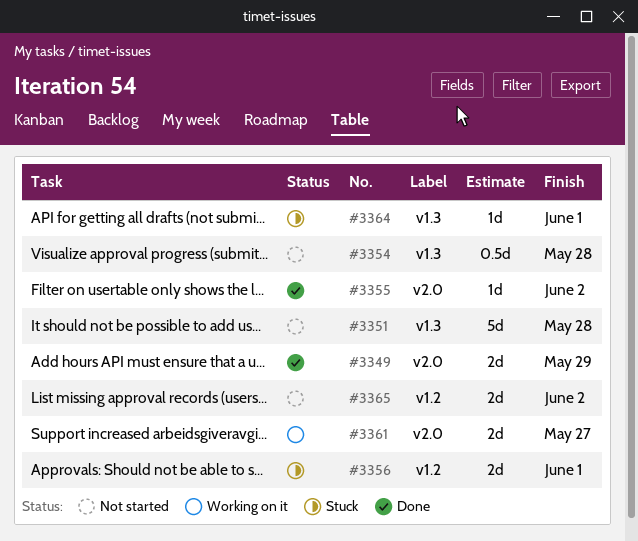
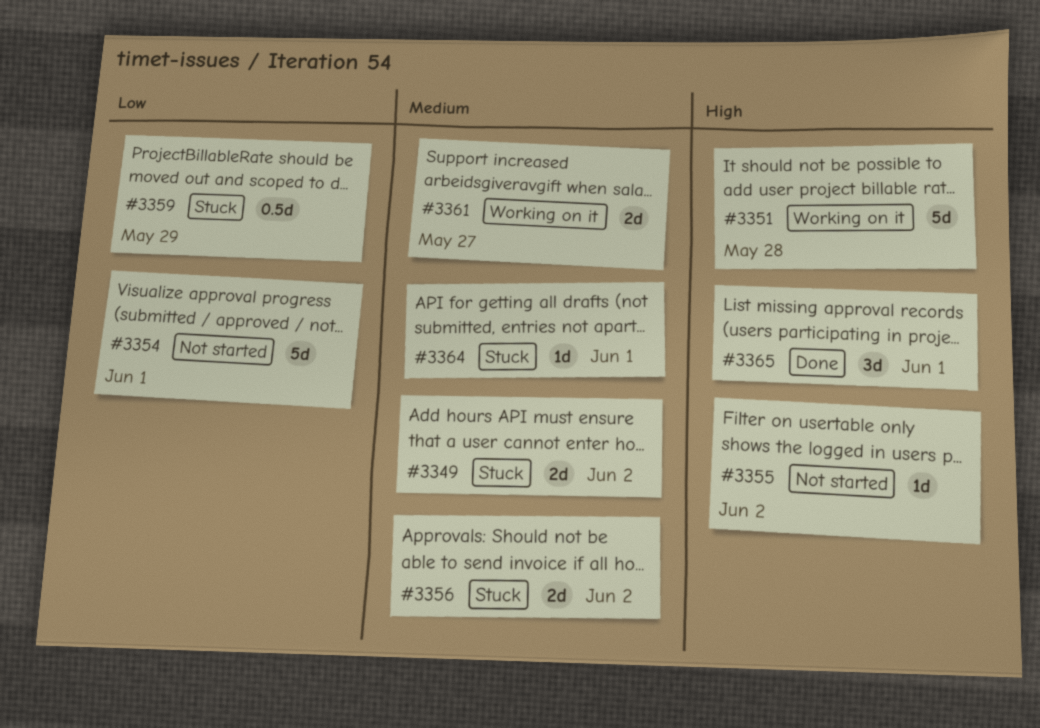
#3349, status: Done -> Stuck
#3349, due: May 29 -> Jun 2
#3351, status: Not started -> Working on it
#3354, estimate: 0.5d -> 5d
#3354, due: May 28 -> Jun 1
#3355, status: Done -> Not started
#3356, due: Jun 1 -> Jun 2
#3359: none -> present
#3365, status: Not started -> Done
#3365, estimate: 2d -> 3d
#3365, due: Jun 2 -> Jun 1

